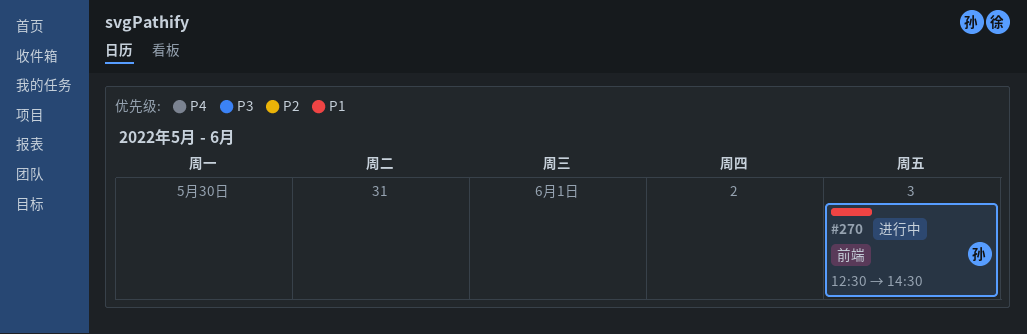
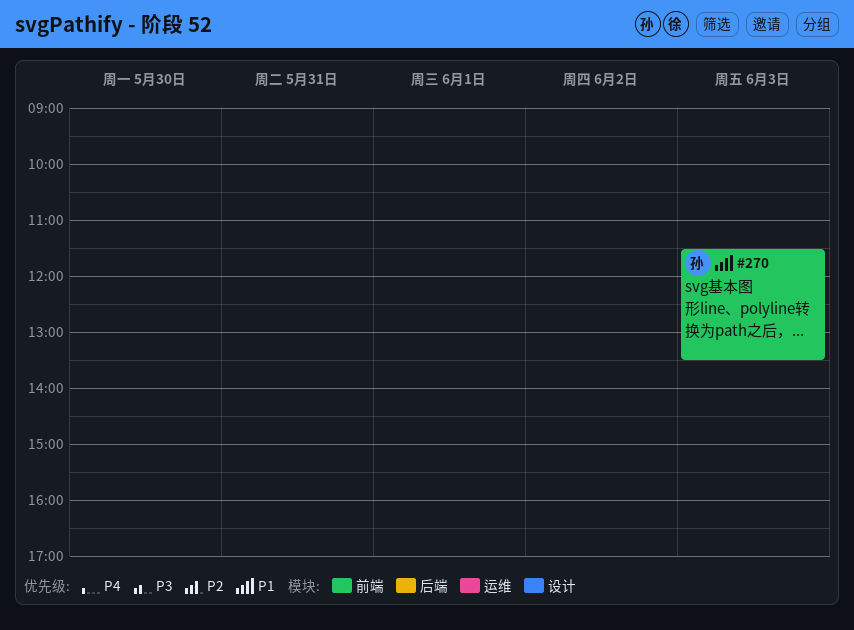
#270, begins: 12:30 -> 11:30
#270, ends: 14:30 -> 13:30

